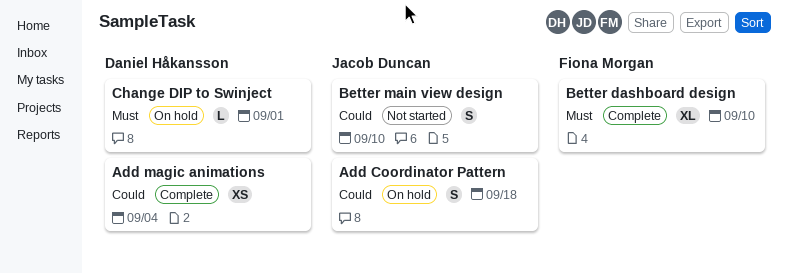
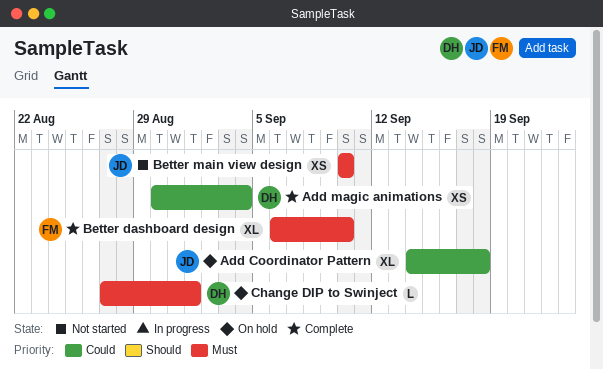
Add Coordinator Pattern, estimate: S -> XL
Better main view design, priority: Could -> Must
Better main view design, estimate: S -> XS

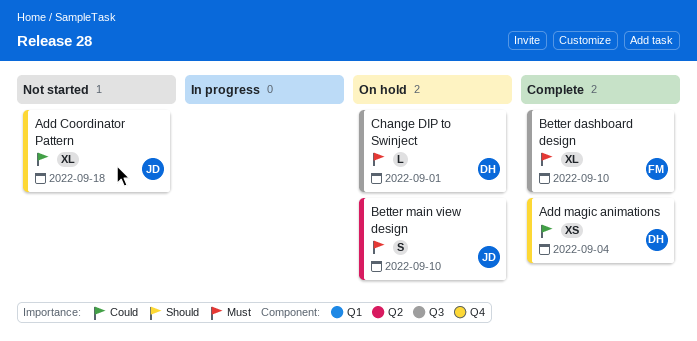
Add Coordinator Pattern, status: On hold -> Not started
Better main view design, status: Not started -> On hold
Better main view design, estimate: XS -> S

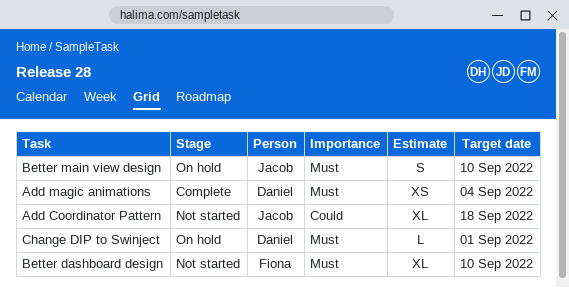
Add magic animations, priority: Could -> Must
Better dashboard design, status: Complete -> Not started

